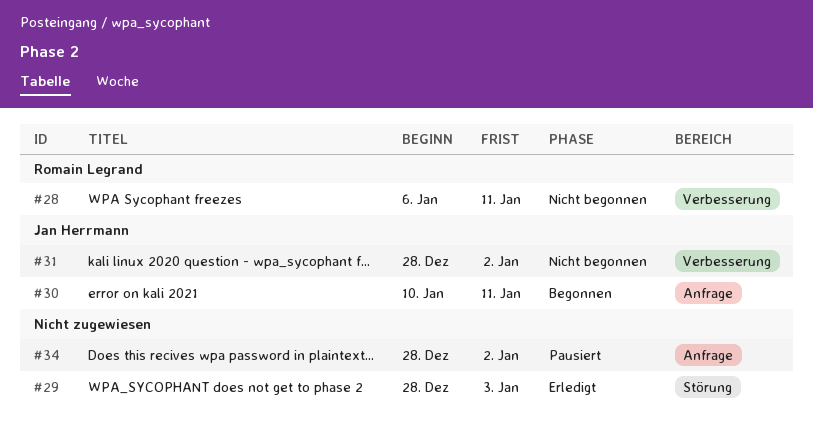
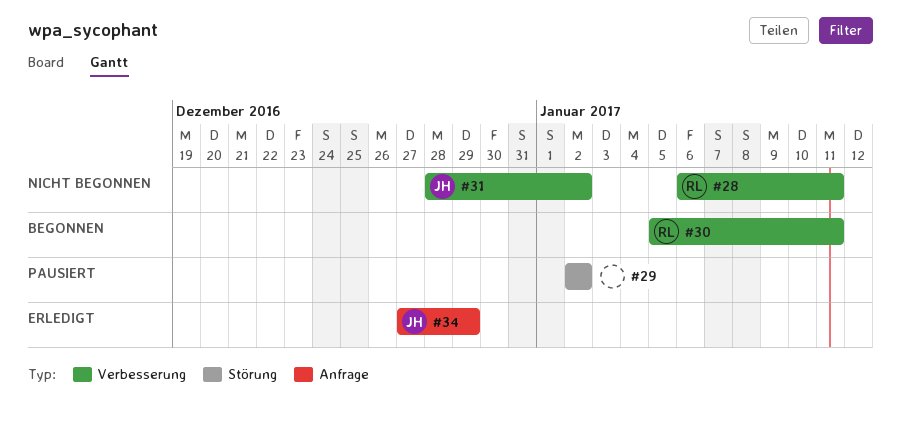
#29, status: Erledigt -> Pausiert
#29, start: Dec 28 -> Jan 2
#29, due: Jan 3 -> Jan 2
#30, owner: Jan Herrmann -> Romain Legrand
#30, label: Anfrage -> Verbesserung
#30, start: Jan 10 -> Jan 5
#34, status: Pausiert -> Erledigt
#34, owner: none -> Jan Herrmann
#34, start: Dec 28 -> Dec 27
#34, due: Jan 2 -> Dec 29

